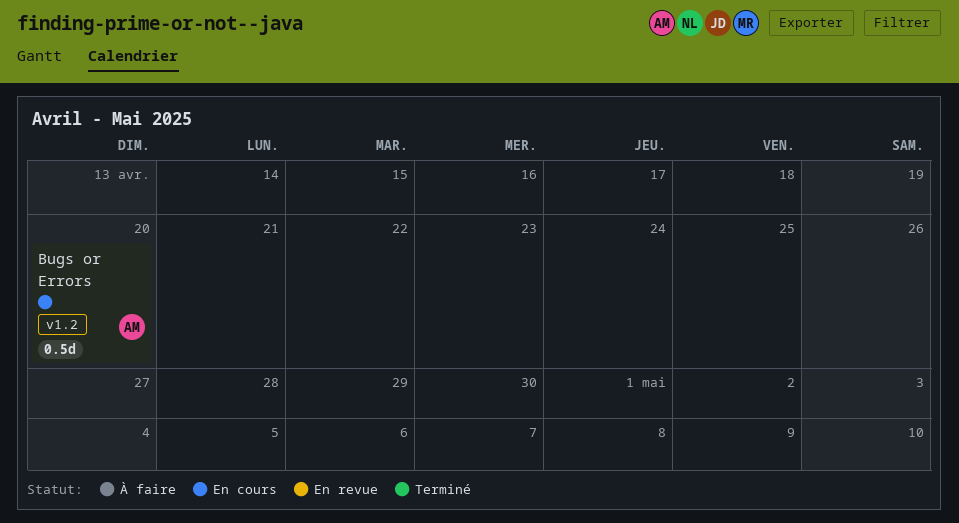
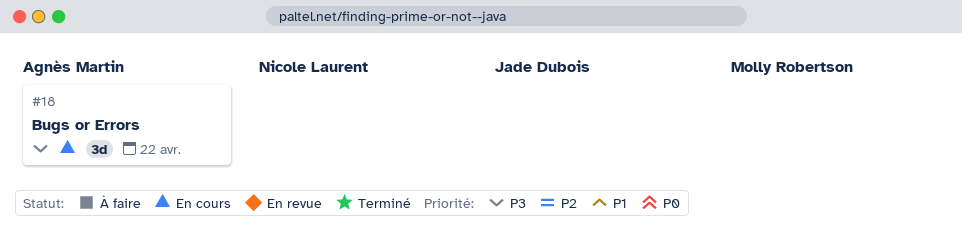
Bugs or Errors, estimate: 0.5d -> 3d
Bugs or Errors, due: Apr 20 -> Apr 22

